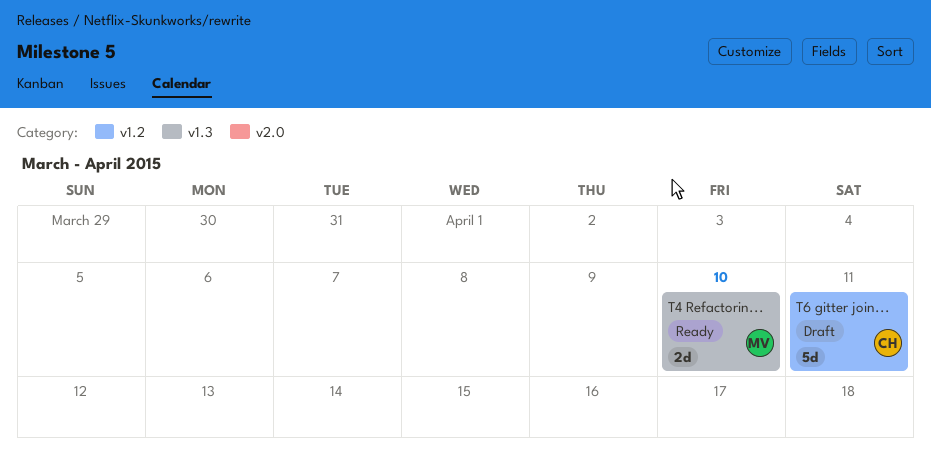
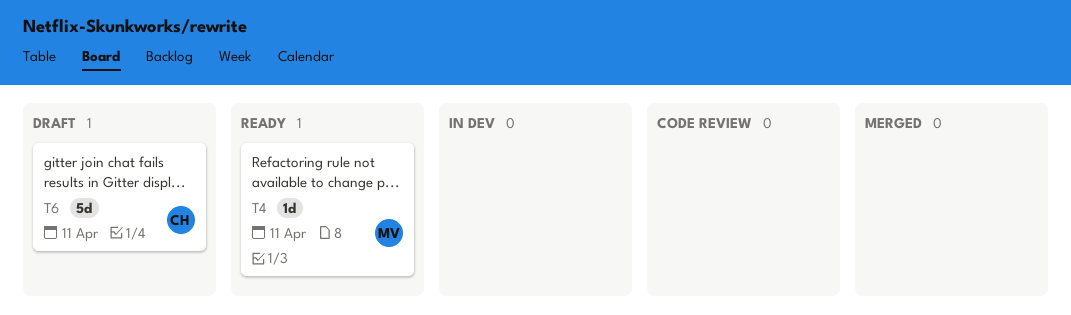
T4, estimate: 2d -> 1d
T4, due: Apr 10 -> Apr 11

